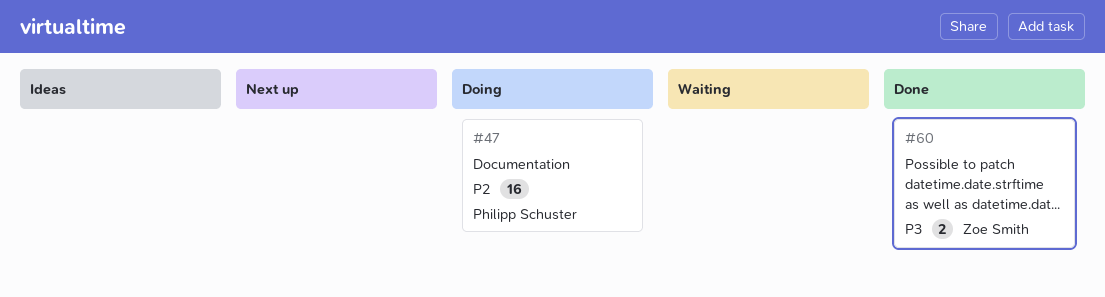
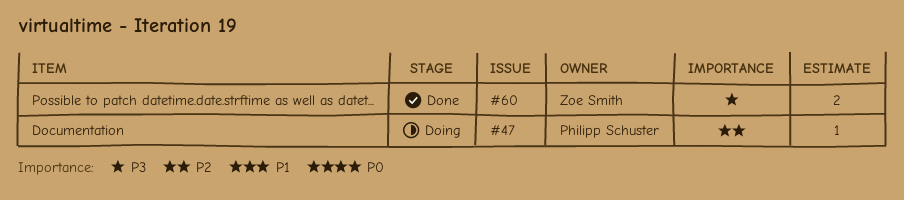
#47, estimate: 16 -> 1

